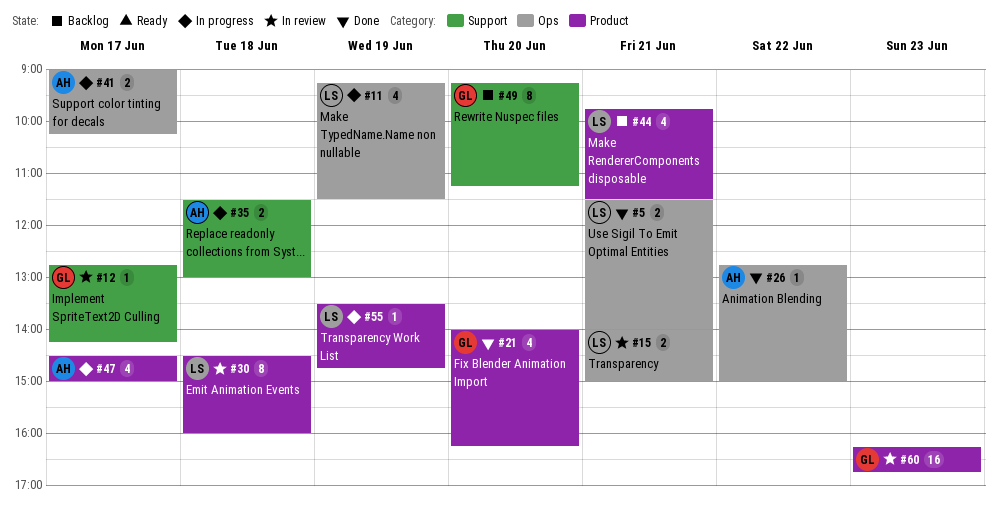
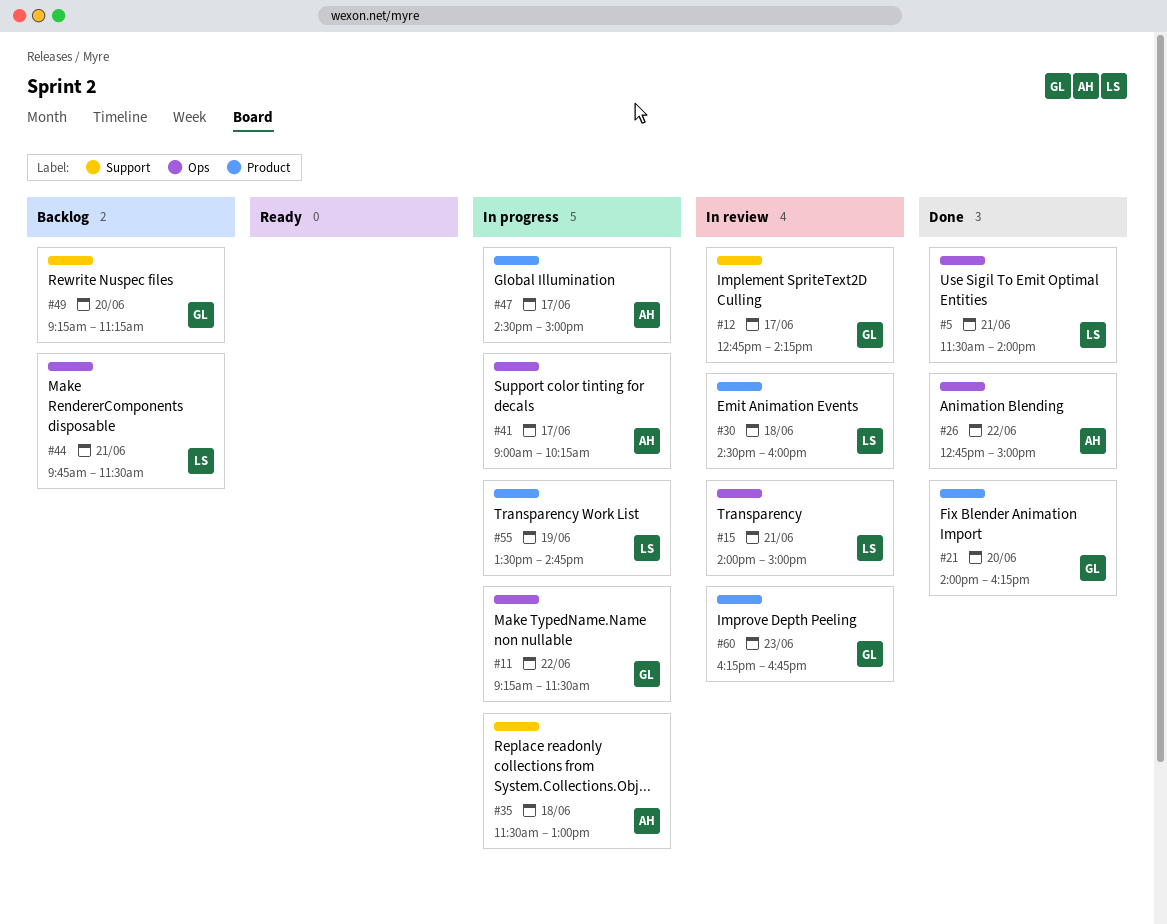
#11, owner: LS -> GL
#11, day: Jun 19 -> Jun 22
#44, label: Product -> Ops

